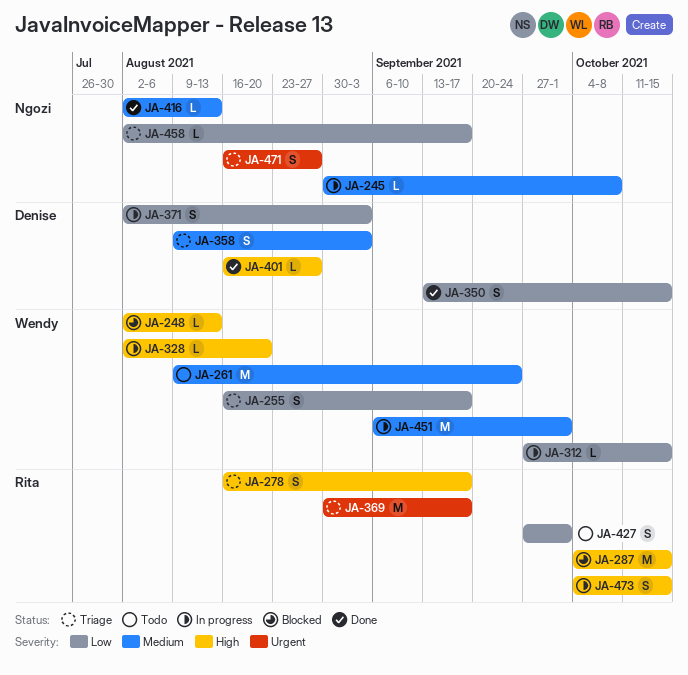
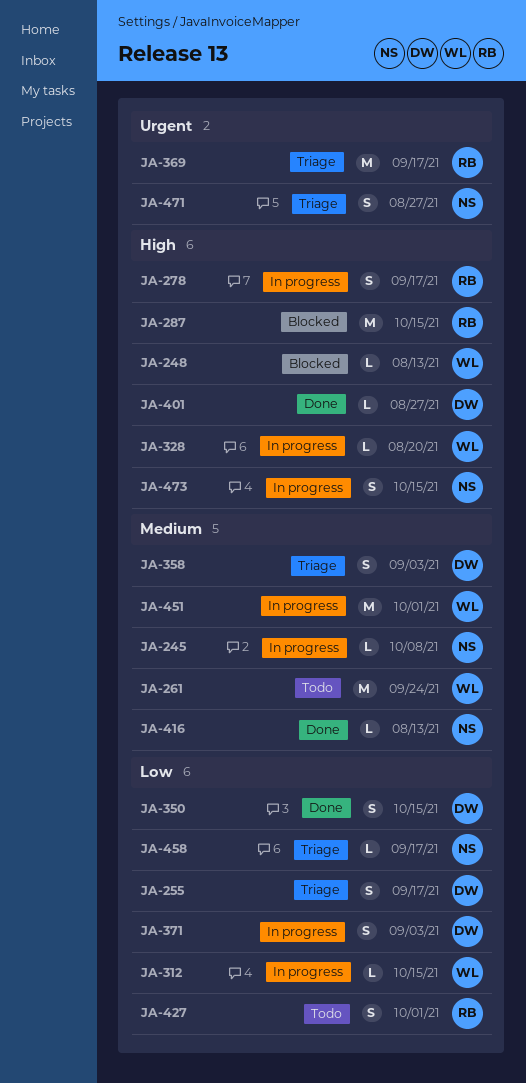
JA-255, owner: Wendy -> Denise
JA-278, status: Triage -> In progress
JA-473, owner: Rita -> Ngozi

